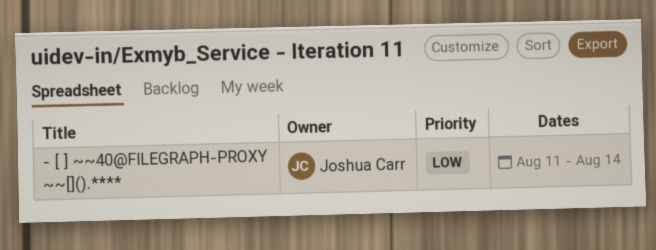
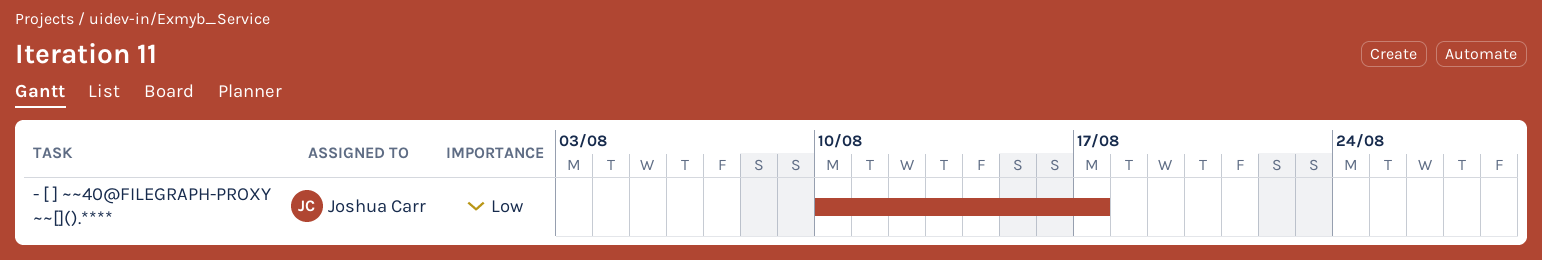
- [ ] ~~40@FILEGRAPH-PROXY ~~[]().****, start: Aug 11 -> Aug 10
- [ ] ~~40@FILEGRAPH-PROXY ~~[]().****, due: Aug 14 -> Aug 17

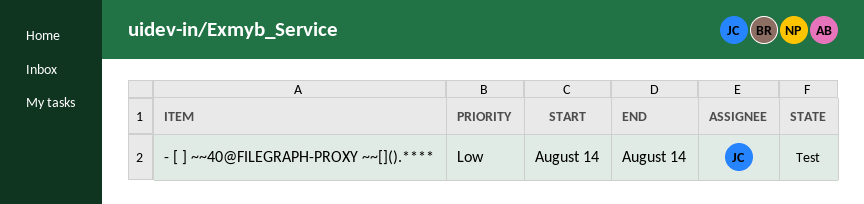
- [ ] ~~40@FILEGRAPH-PROXY ~~[]().****, start: Aug 10 -> Aug 14
- [ ] ~~40@FILEGRAPH-PROXY ~~[]().****, due: Aug 17 -> Aug 14

